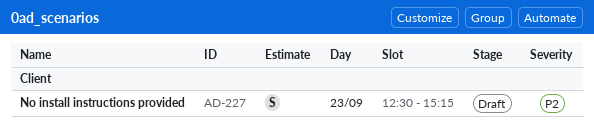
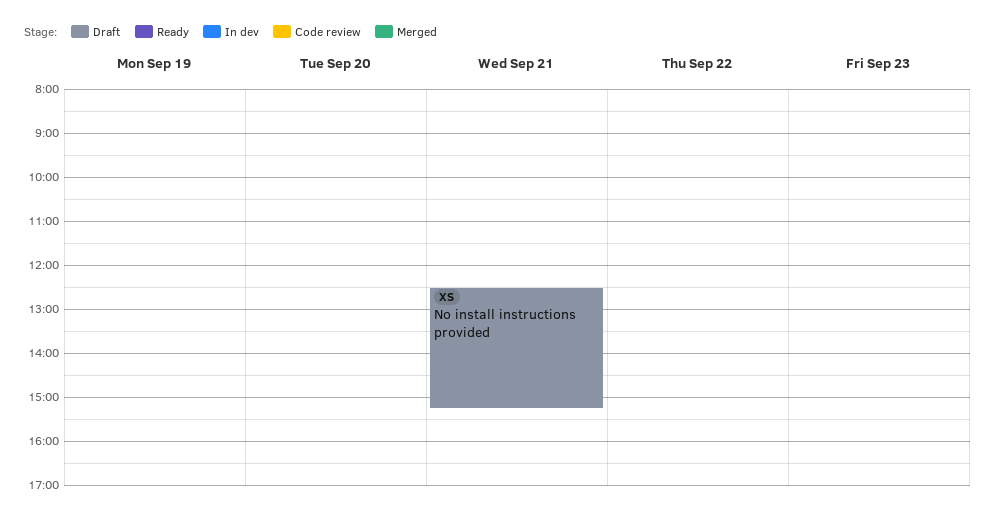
No install instructions provided, estimate: S -> XS
No install instructions provided, day: Sep 23 -> Sep 21

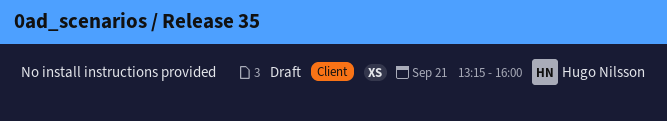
No install instructions provided, begins: 12:30 -> 13:15
No install instructions provided, ends: 15:15 -> 16:00

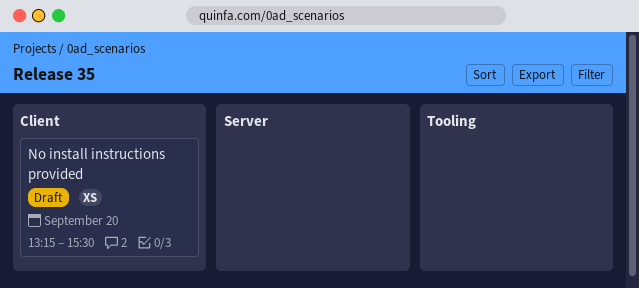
No install instructions provided, day: Sep 21 -> Sep 20
No install instructions provided, ends: 16:00 -> 15:30

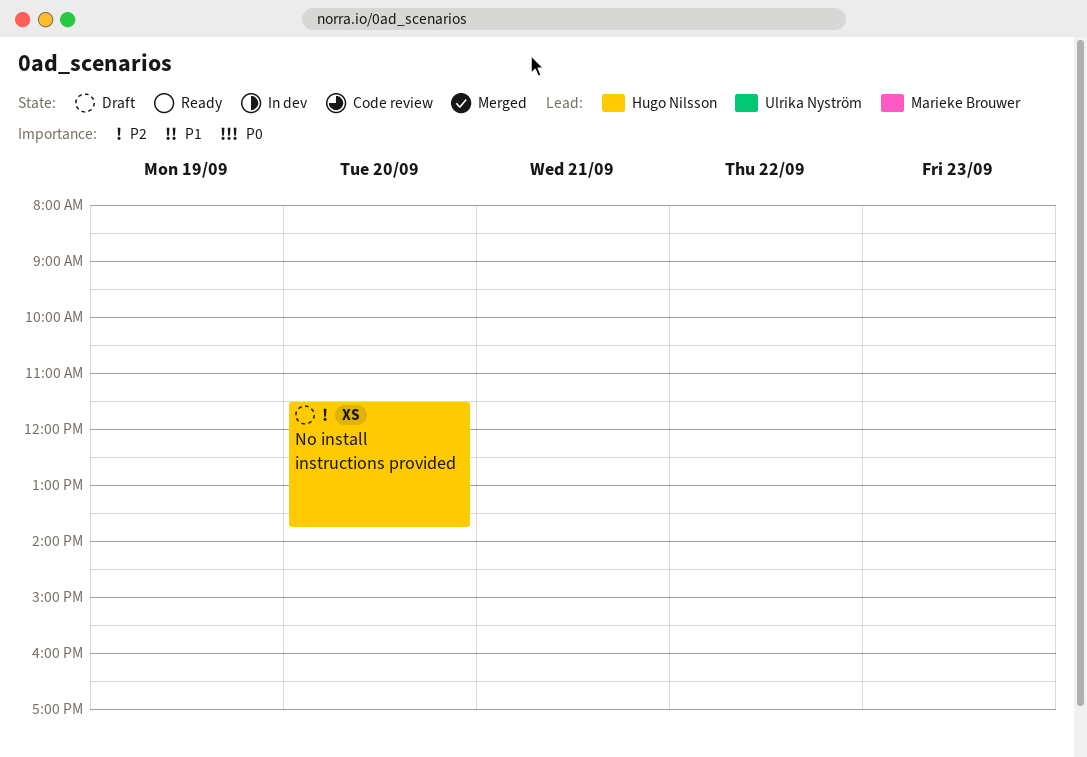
No install instructions provided, begins: 13:15 -> 11:30
No install instructions provided, ends: 15:30 -> 13:45

